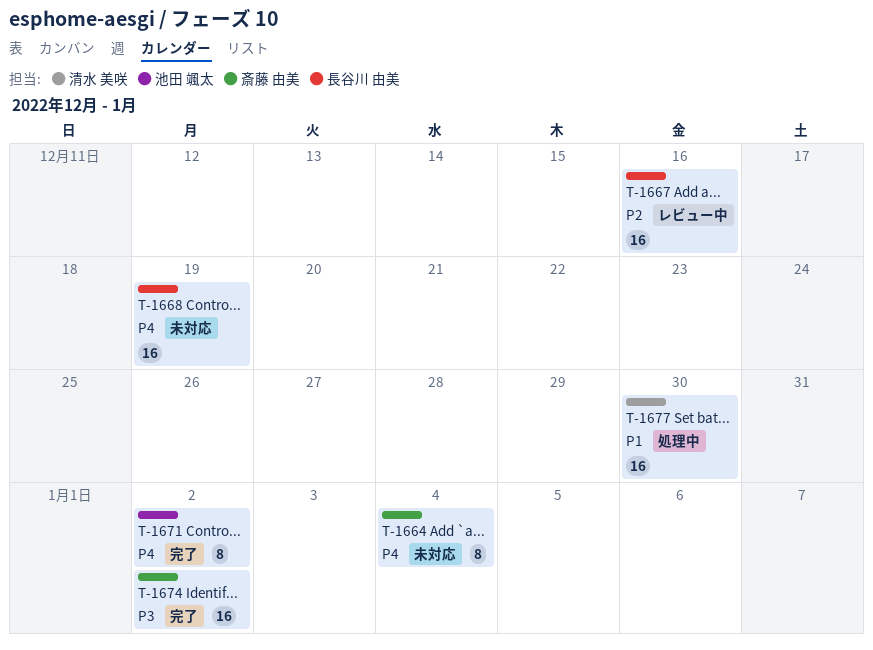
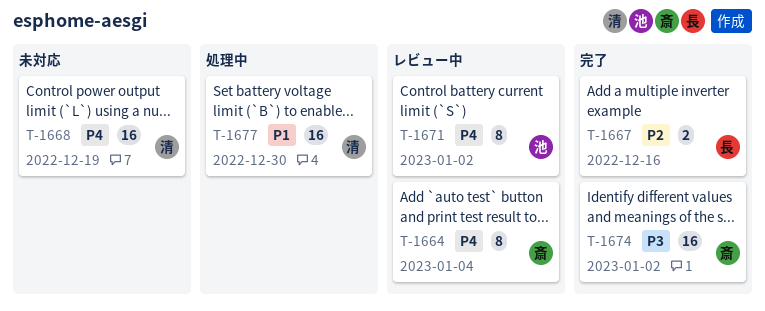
T-1664, status: 未対応 -> レビュー中
T-1667, status: レビュー中 -> 完了
T-1667, estimate: 16 -> 2
T-1668, owner: 長谷川 由美 -> 清水 美咲
T-1671, status: 完了 -> レビュー中

